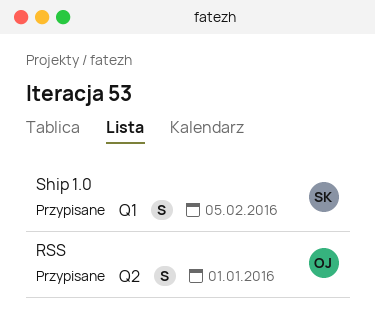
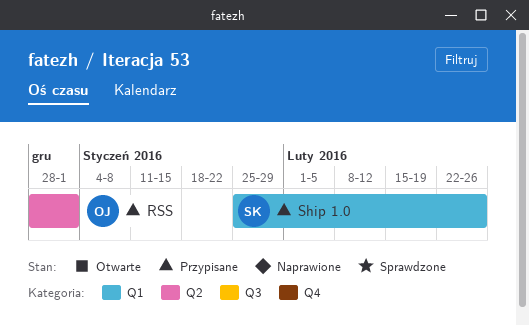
Ship 1.0, due: Feb 5 -> Feb 26

